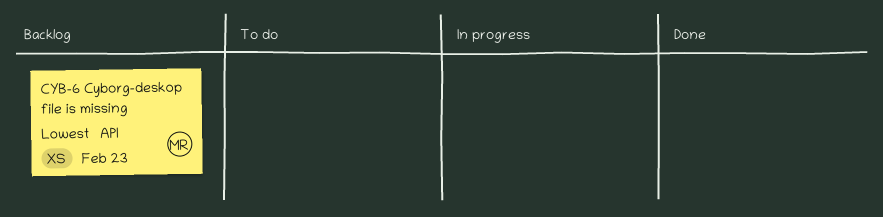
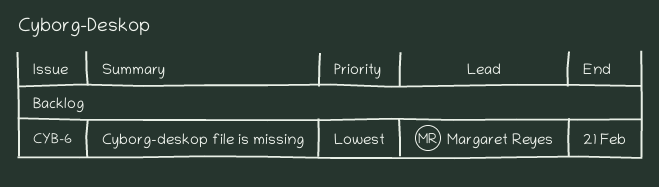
CYB-6, due: Feb 23 -> Feb 21

